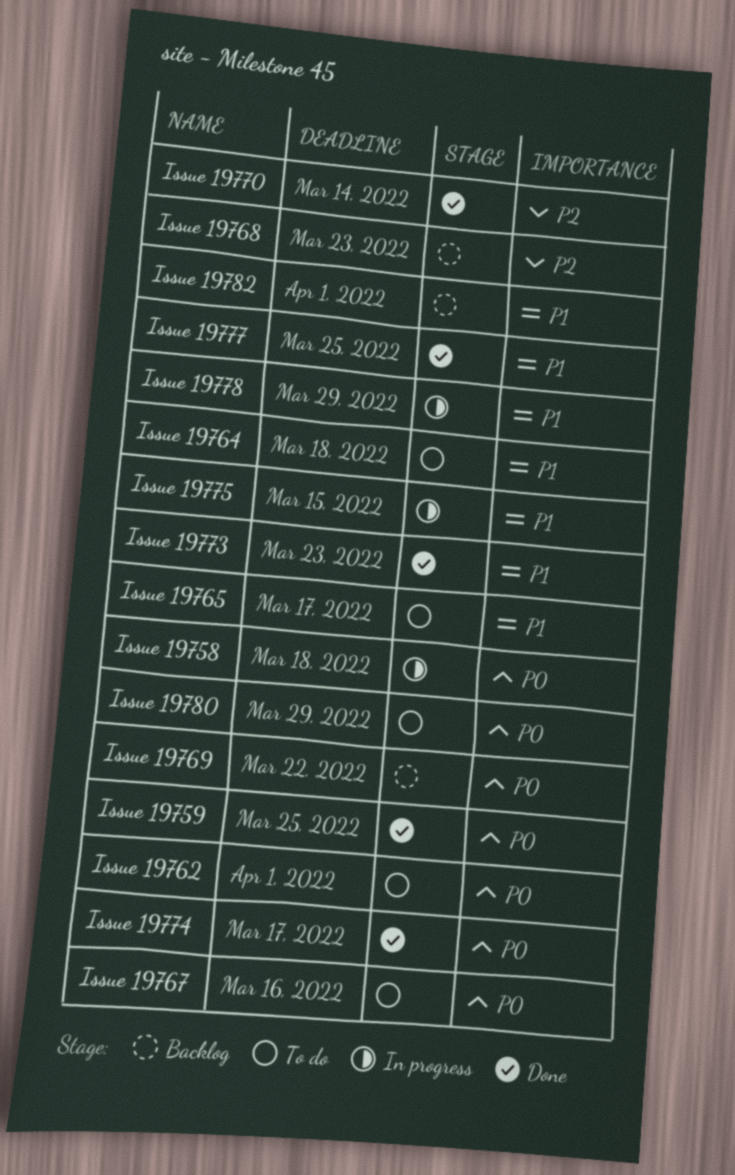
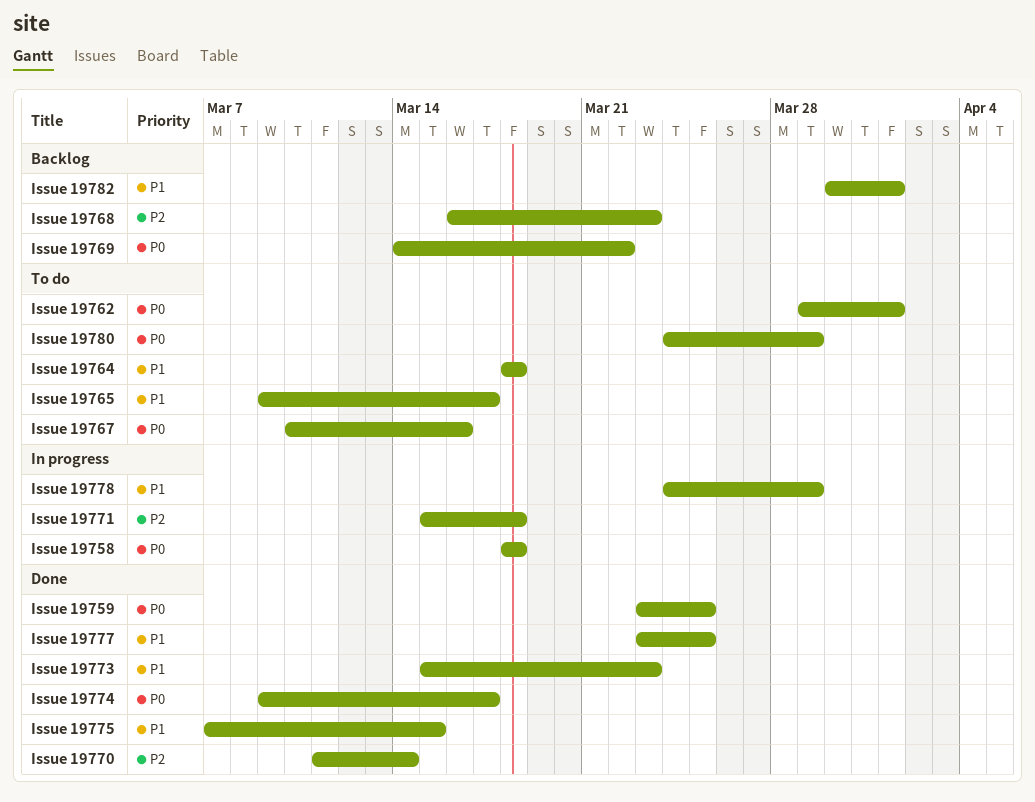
Issue 19771: none -> present
Issue 19775, status: In progress -> Done

